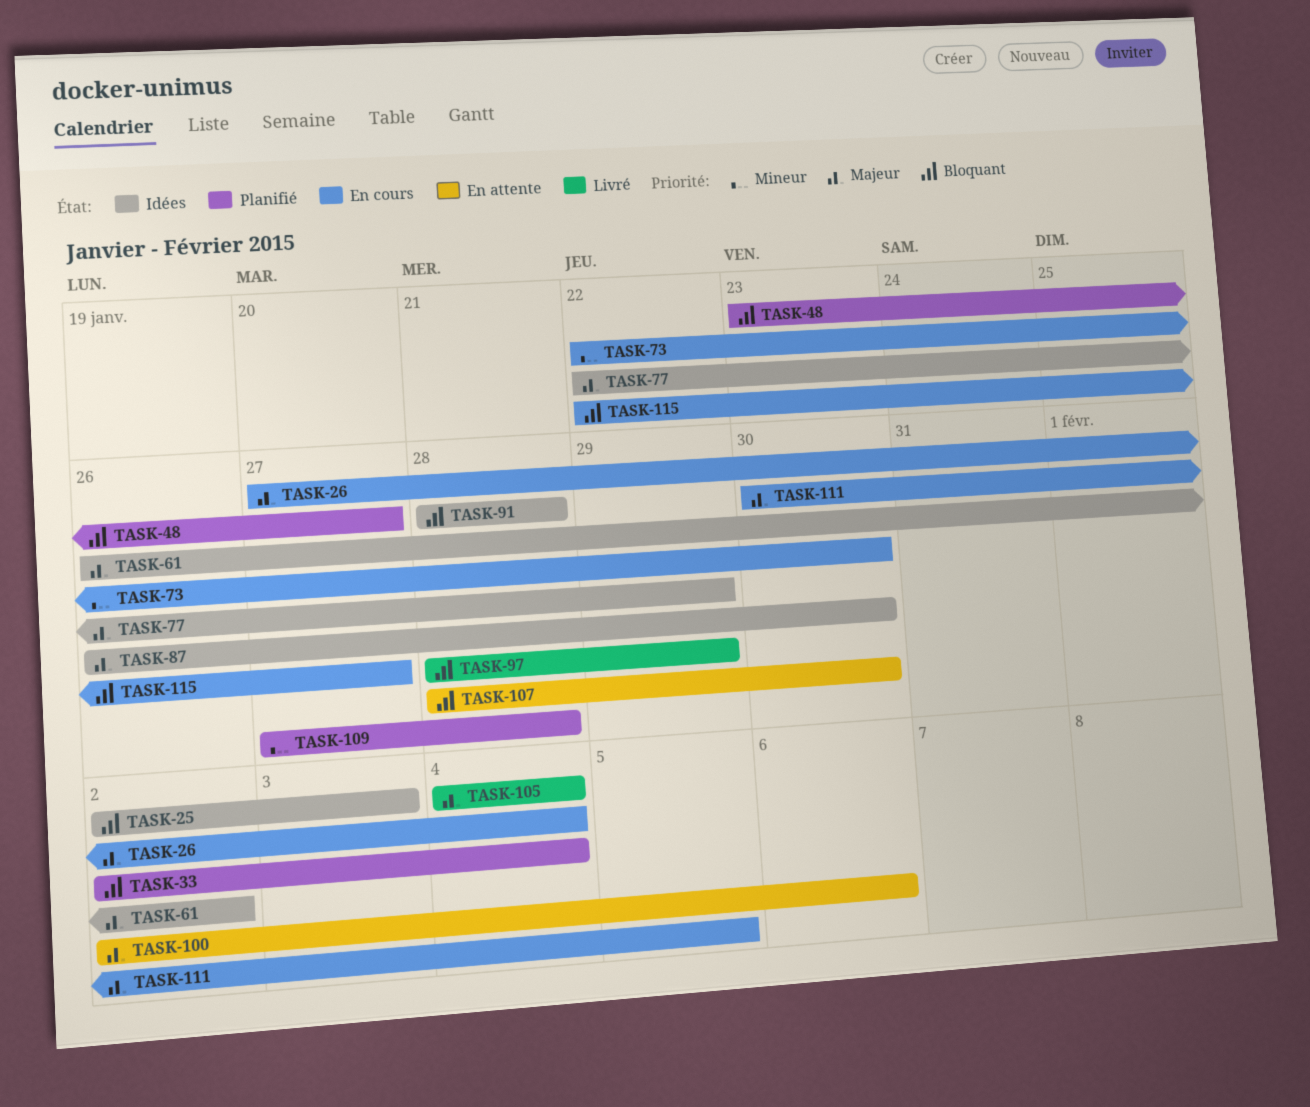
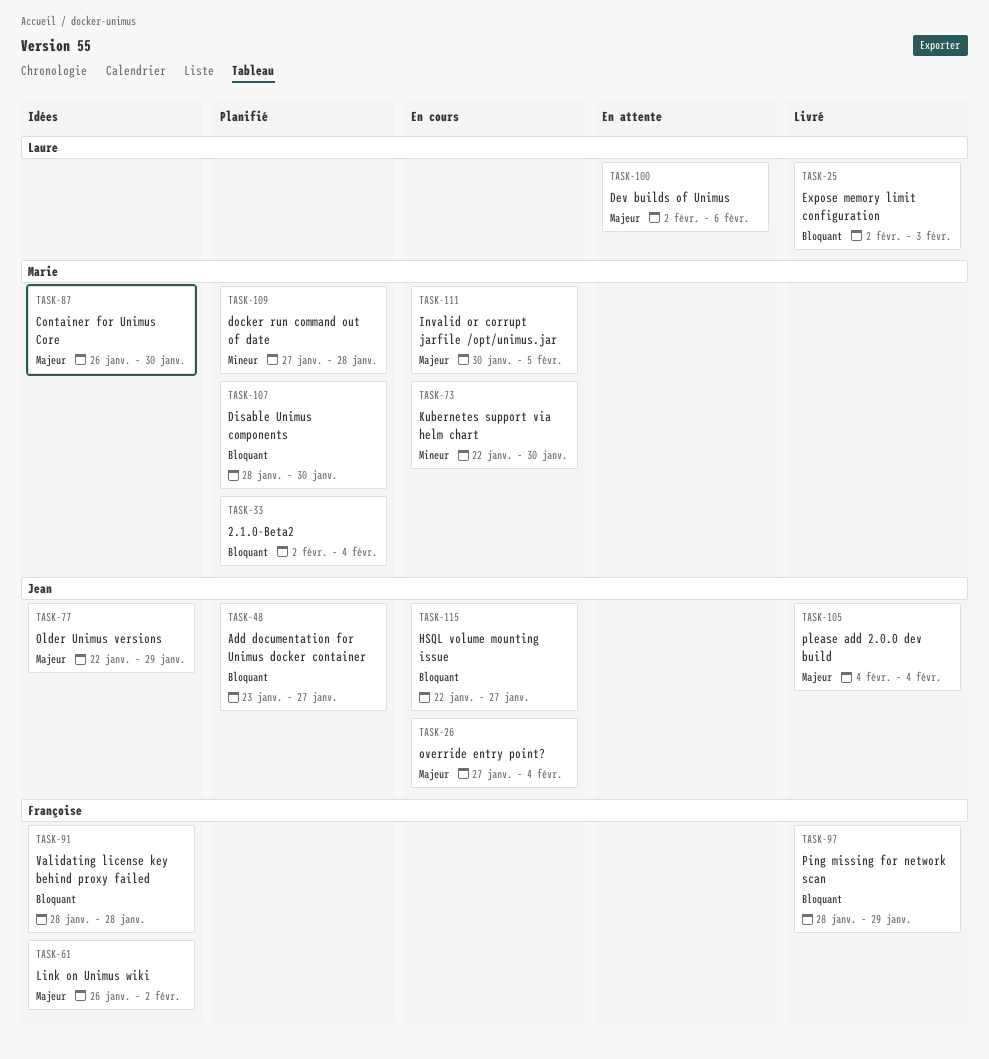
TASK-25, status: Idées -> Livré
TASK-107, status: En attente -> Planifié

